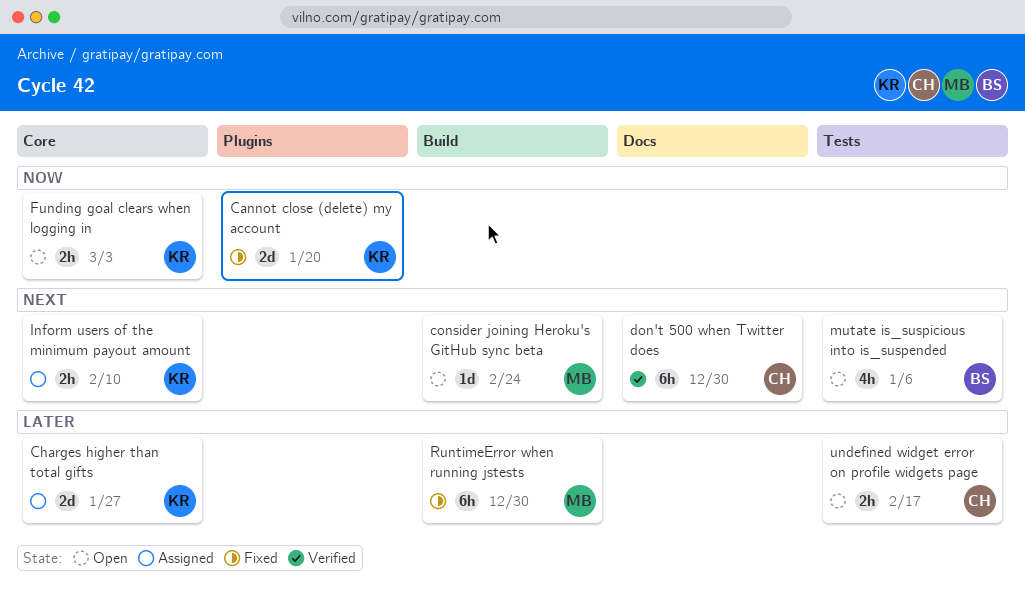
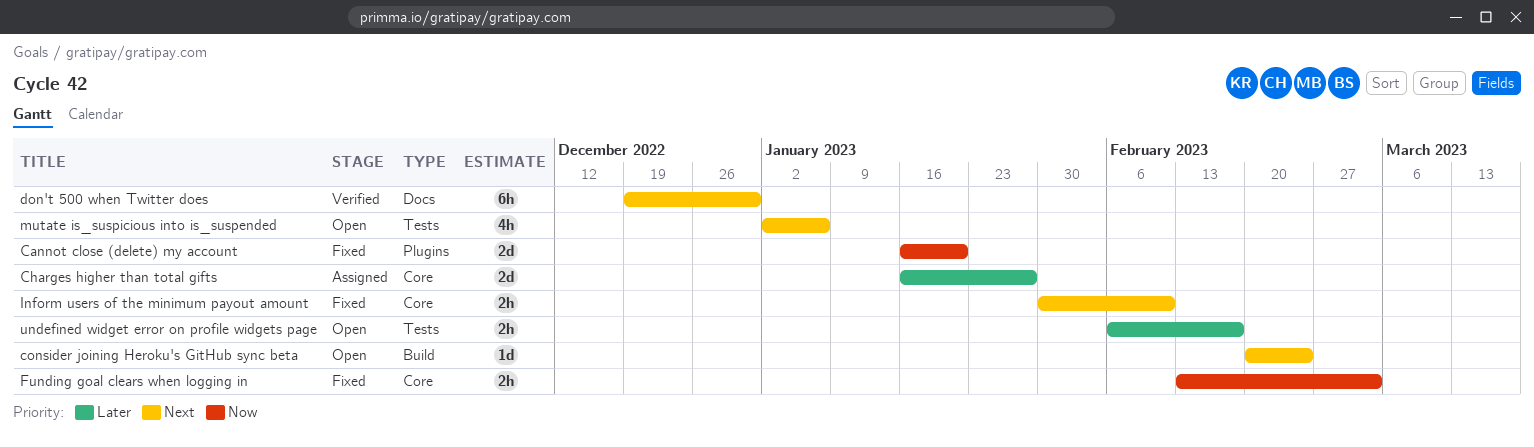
Funding goal clears when logging in, status: Open -> Fixed
Inform users of the minimum payout amount, status: Assigned -> Fixed
RuntimeError when running jstests: present -> none

